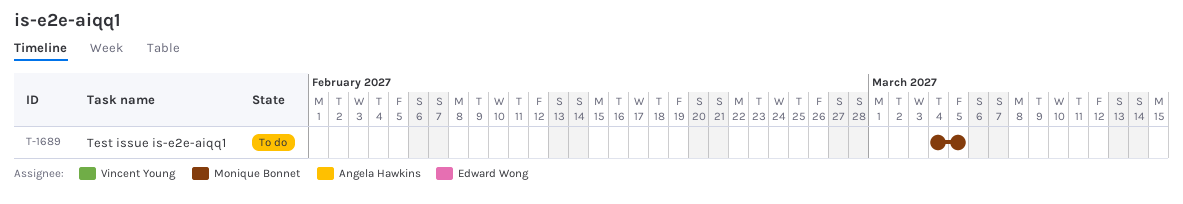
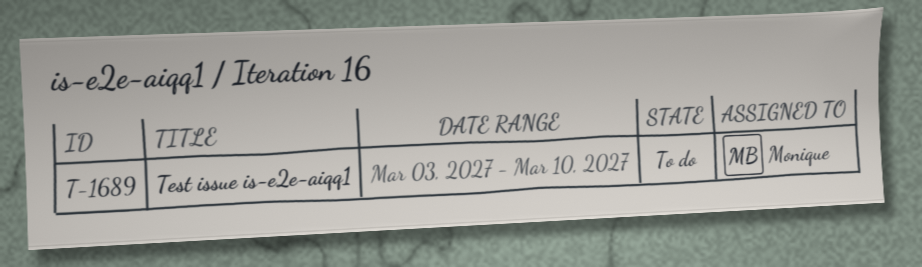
T-1689, start: Mar 4 -> Mar 3
T-1689, due: Mar 5 -> Mar 10

